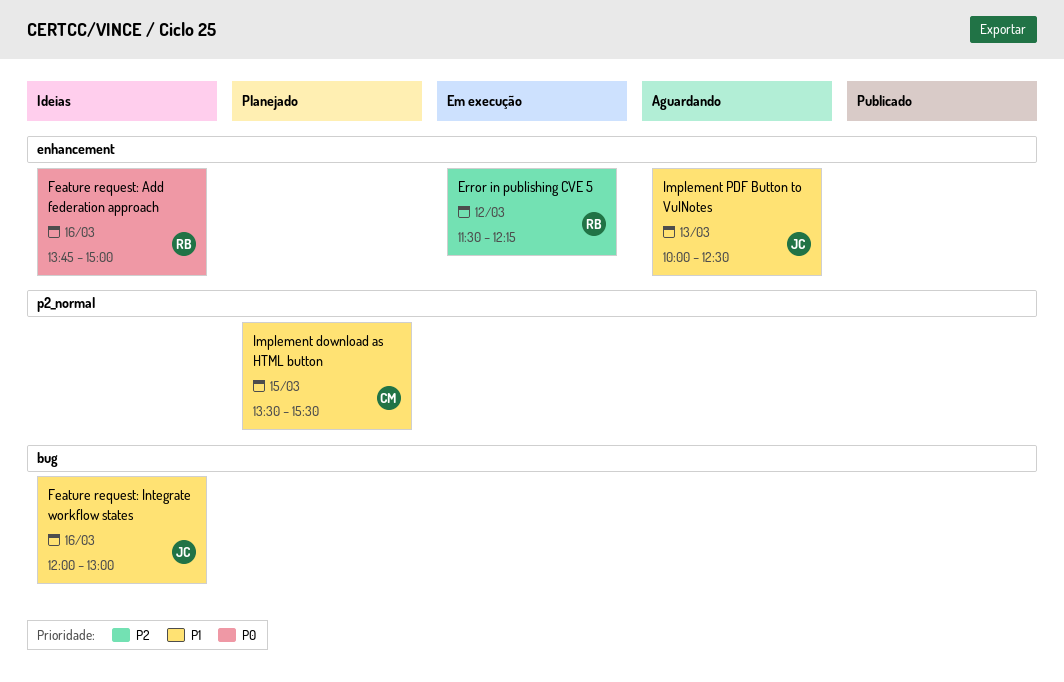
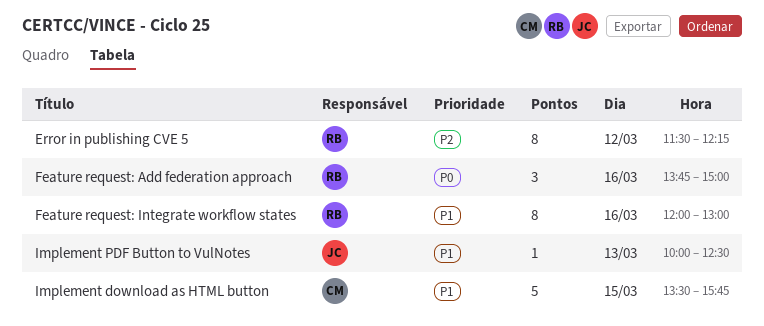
Feature request: Integrate workflow states, owner: JC -> RB
Implement download as HTML button, ends: 15:30 -> 15:45

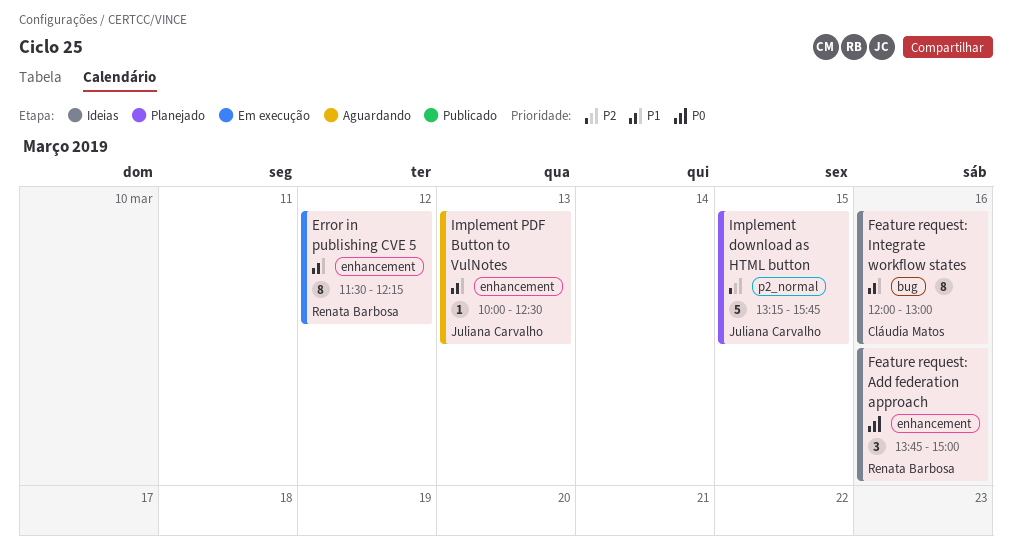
Error in publishing CVE 5, priority: P2 -> P1
Feature request: Integrate workflow states, owner: Renata Barbosa -> Cláudia Matos
Implement download as HTML button, owner: Cláudia Matos -> Juliana Carvalho
Implement download as HTML button, priority: P1 -> P2
Implement download as HTML button, begins: 13:30 -> 13:15

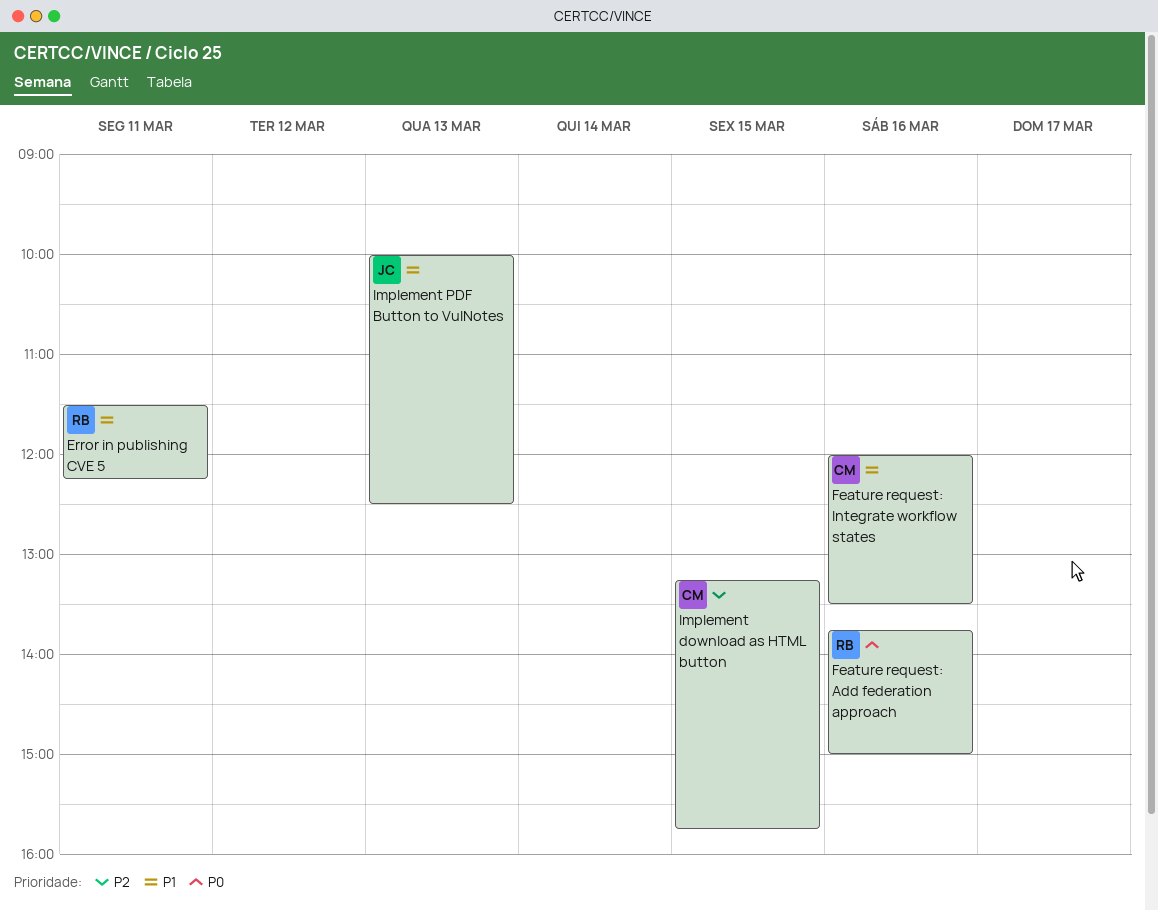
Error in publishing CVE 5, day: Mar 12 -> Mar 11
Feature request: Integrate workflow states, ends: 13:00 -> 13:30
Implement download as HTML button, owner: Juliana Carvalho -> Cláudia Matos

